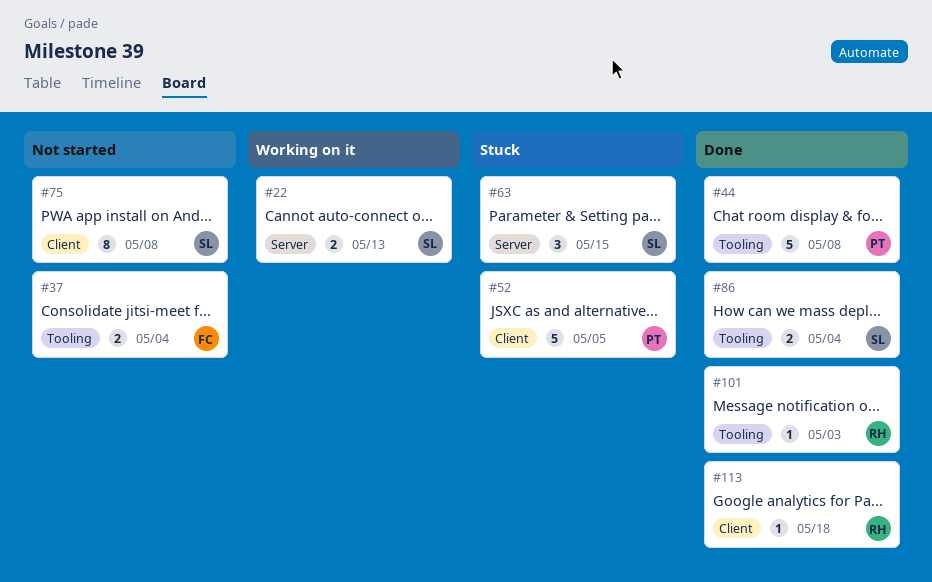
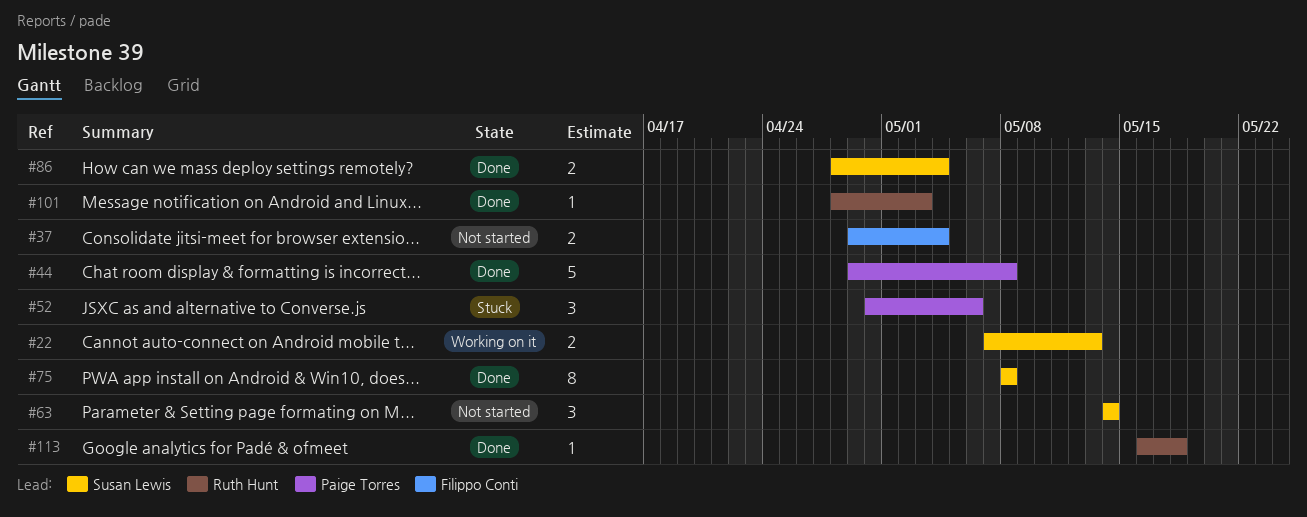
#52, estimate: 5 -> 3
#52, due: May 5 -> May 6
#63, status: Stuck -> Not started
#63, due: May 15 -> May 14
#75, status: Not started -> Done

